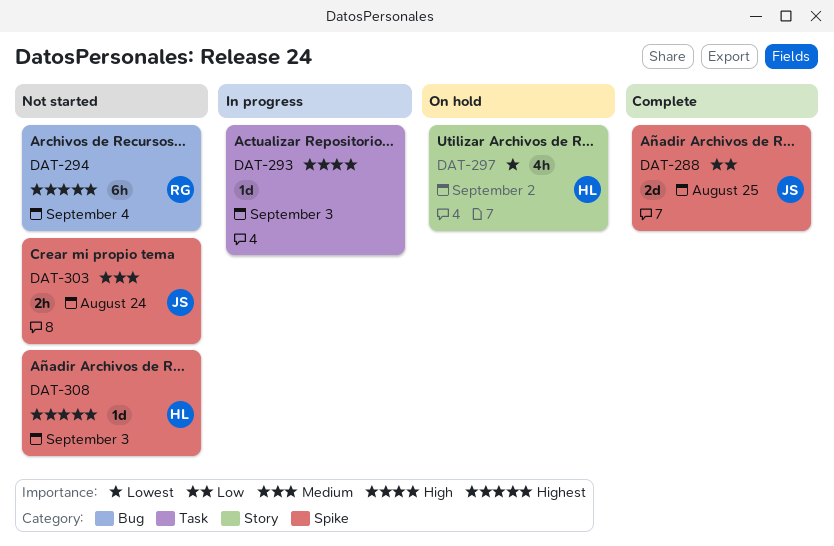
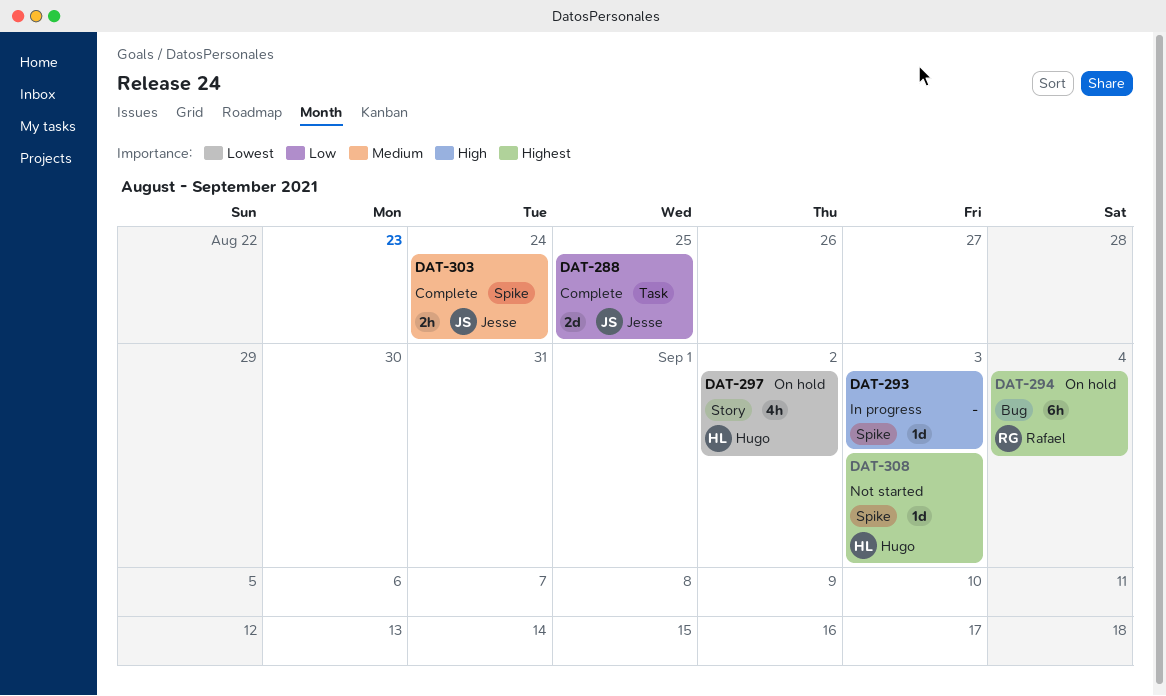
DAT-288, label: Spike -> Task
DAT-293, label: Task -> Spike
DAT-294, status: Not started -> On hold
DAT-303, status: Not started -> Complete

